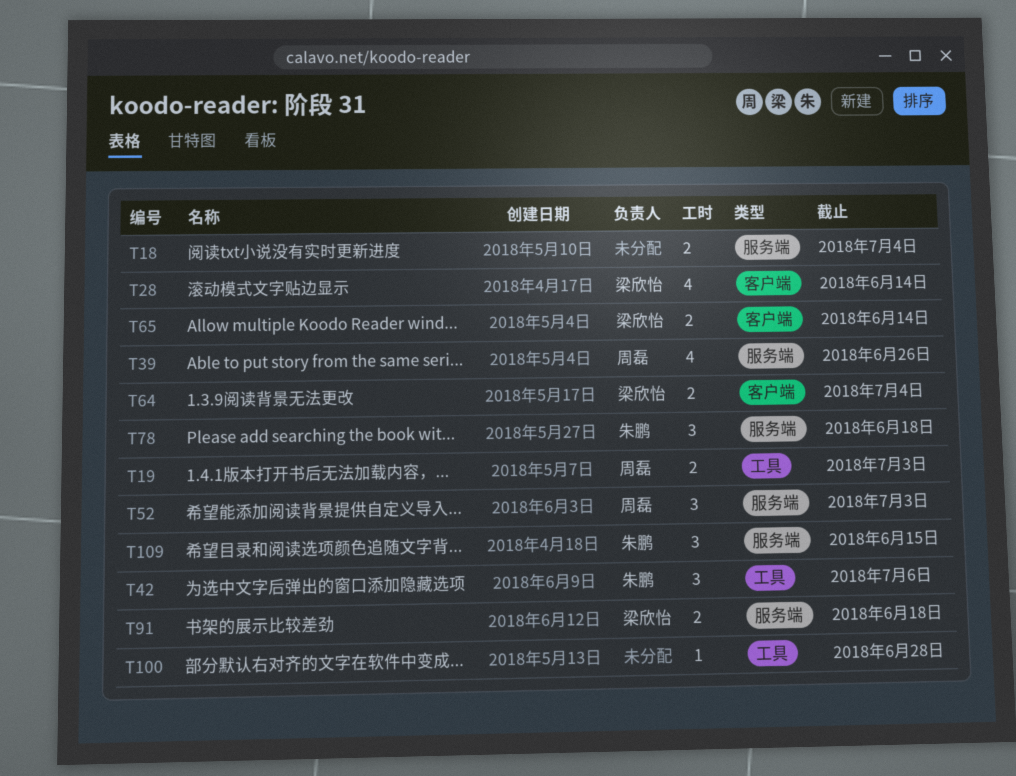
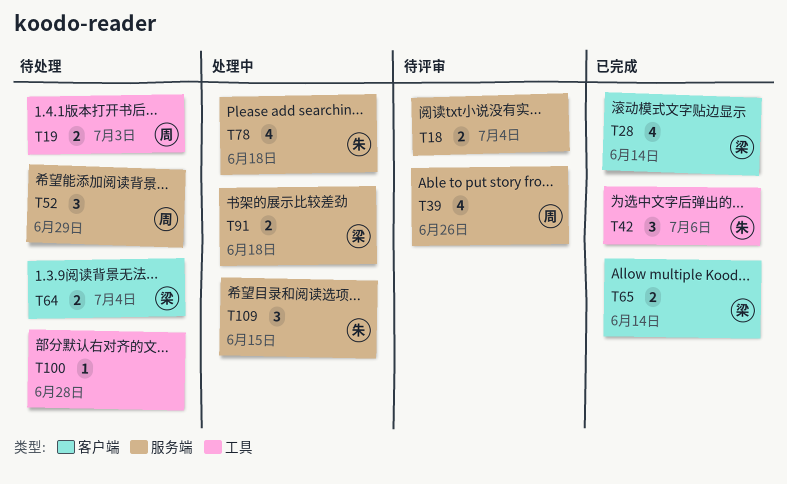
T52, due: Jul 3 -> Jun 29
T78, estimate: 3 -> 4

